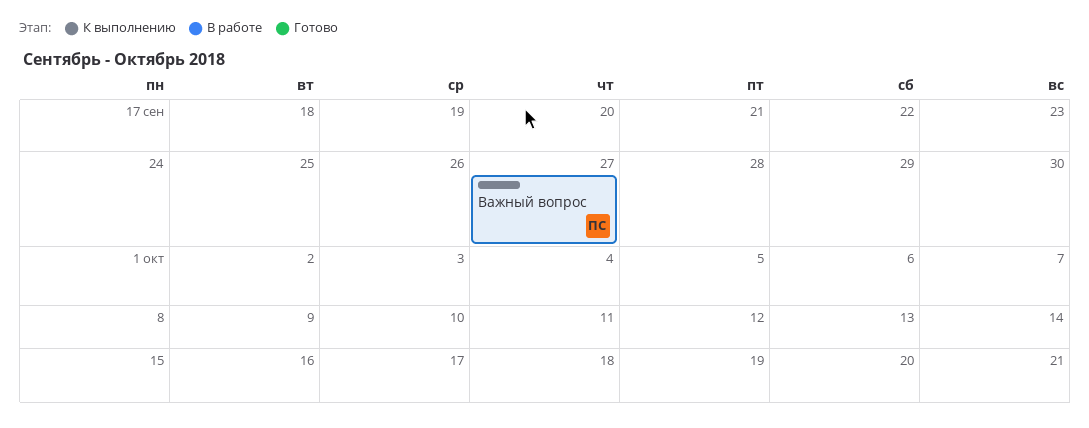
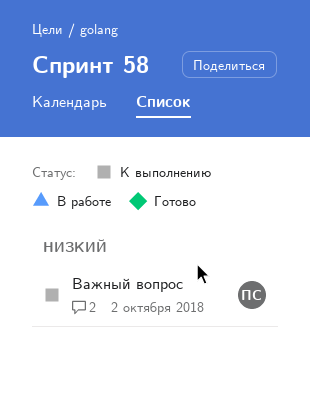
Важный вопрос, due: Sep 27 -> Oct 2

